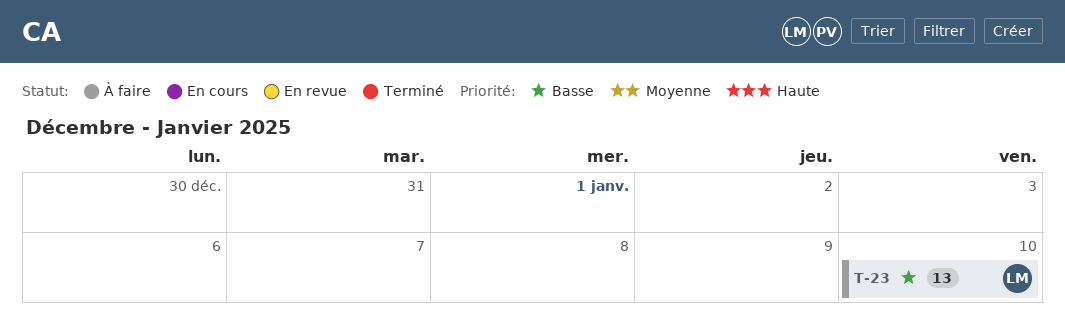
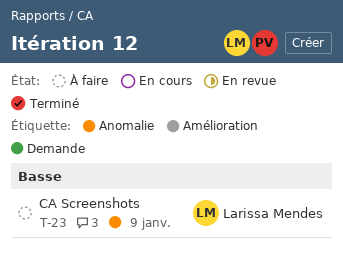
T-23, due: Jan 10 -> Jan 9

